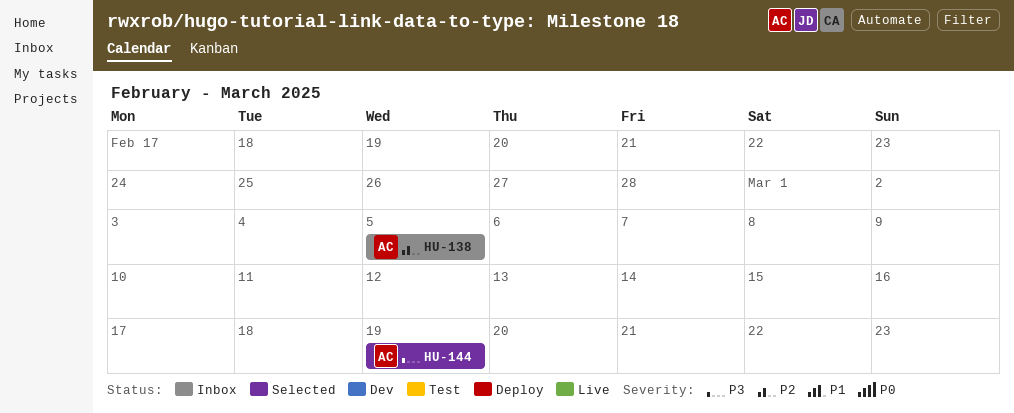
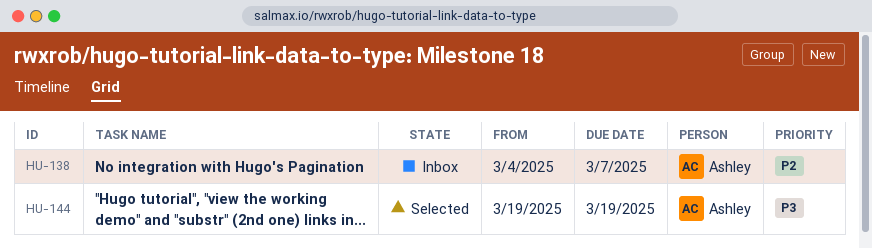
HU-138, start: Mar 5 -> Mar 4
HU-138, due: Mar 5 -> Mar 7

